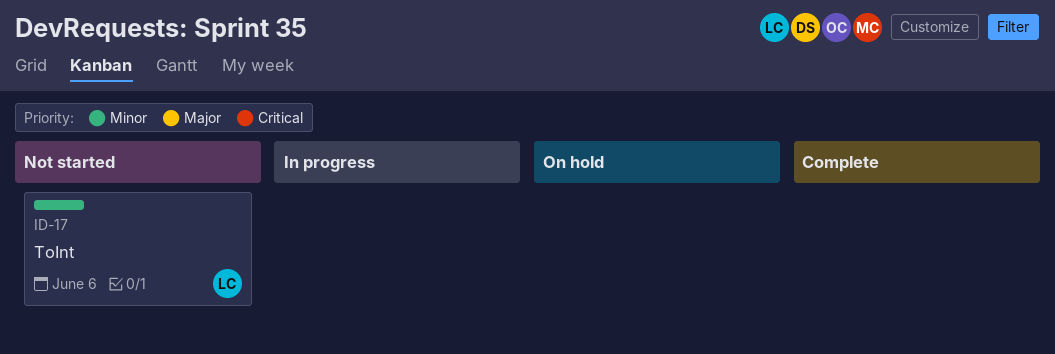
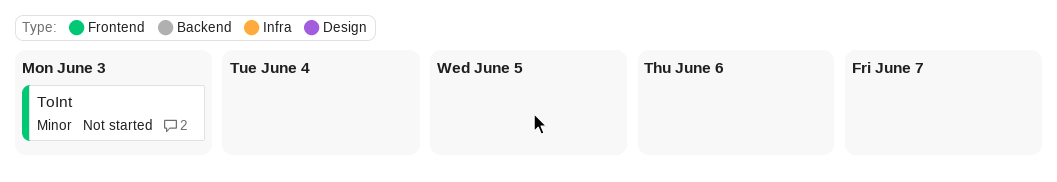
ToInt, due: Jun 6 -> Jun 3

